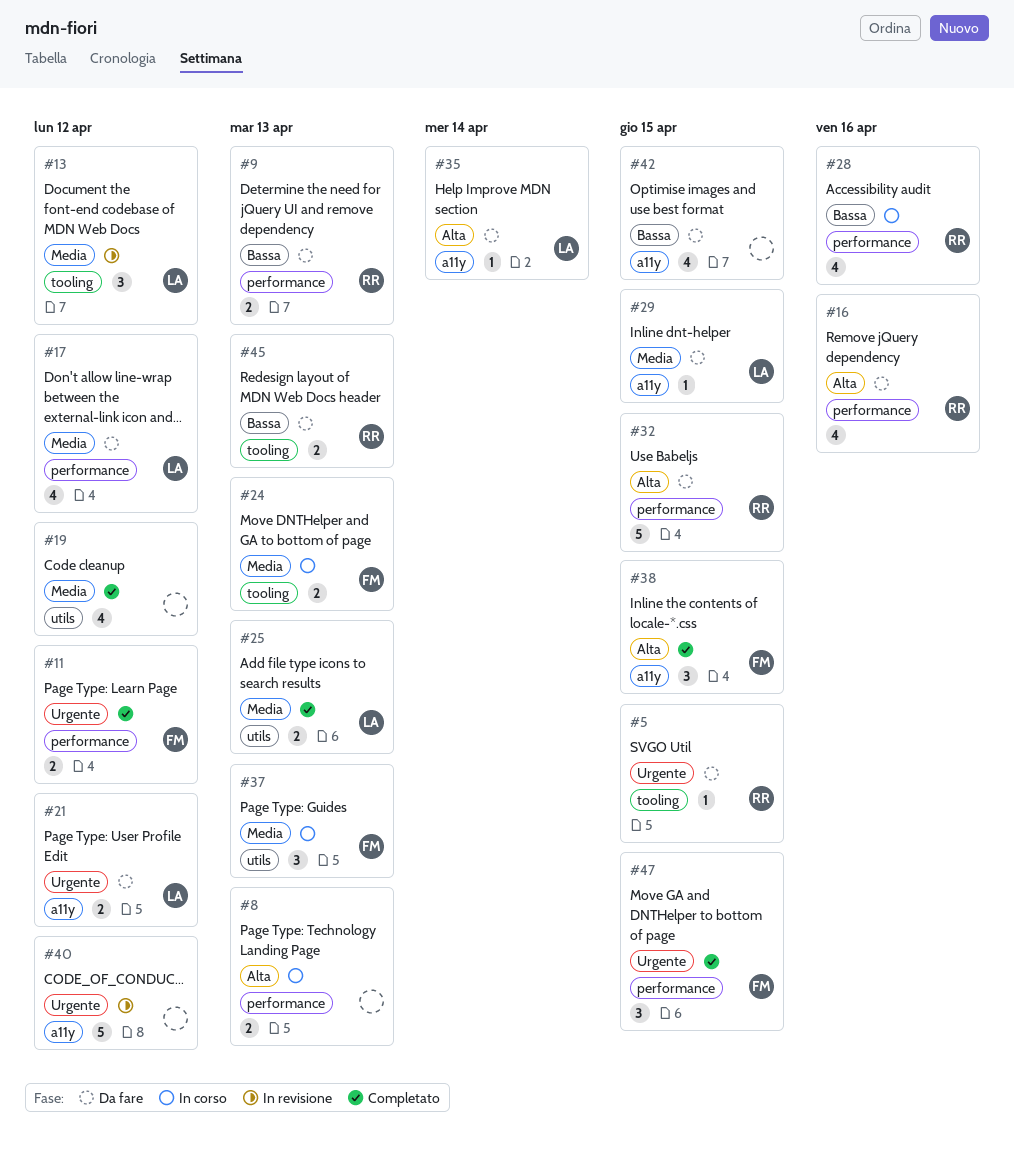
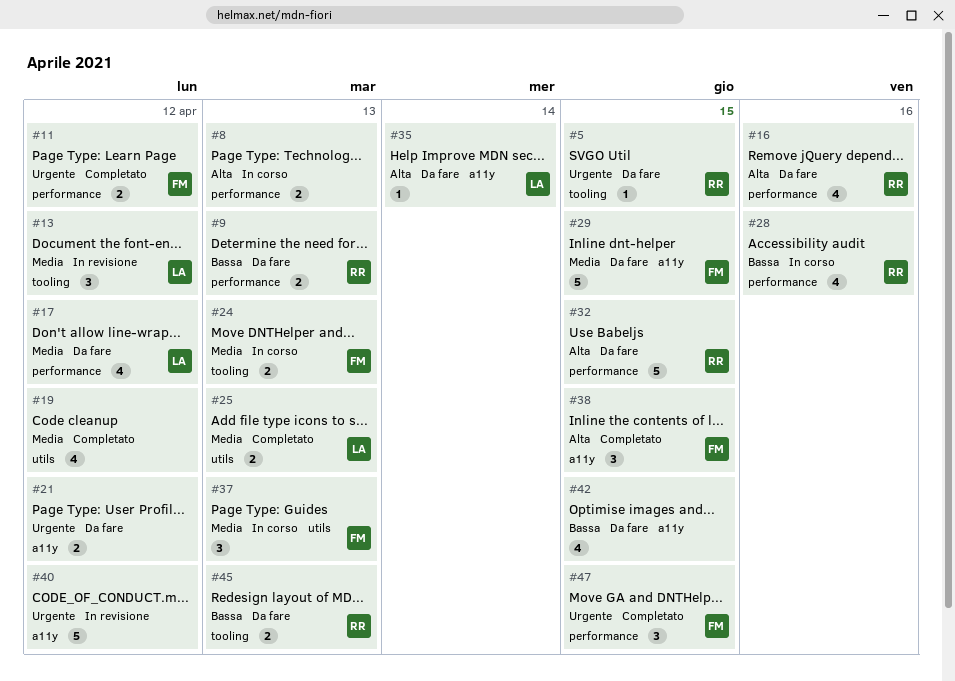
#21, owner: LA -> none
#29, owner: LA -> FM
#29, estimate: 1 -> 5

